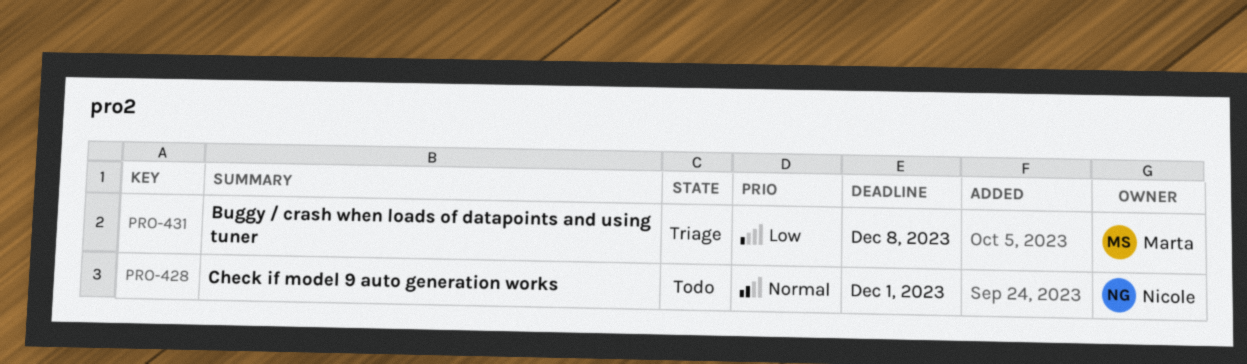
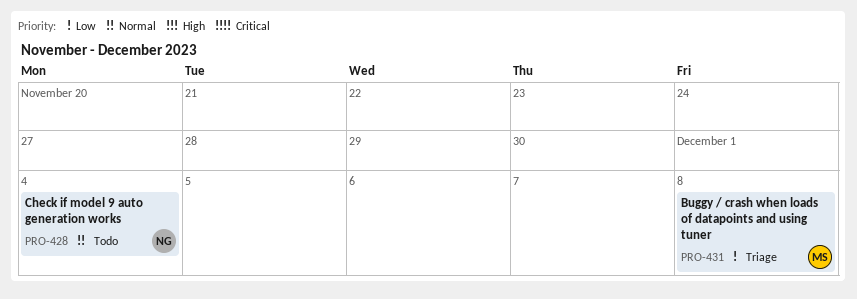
PRO-428, due: Dec 1 -> Dec 4

